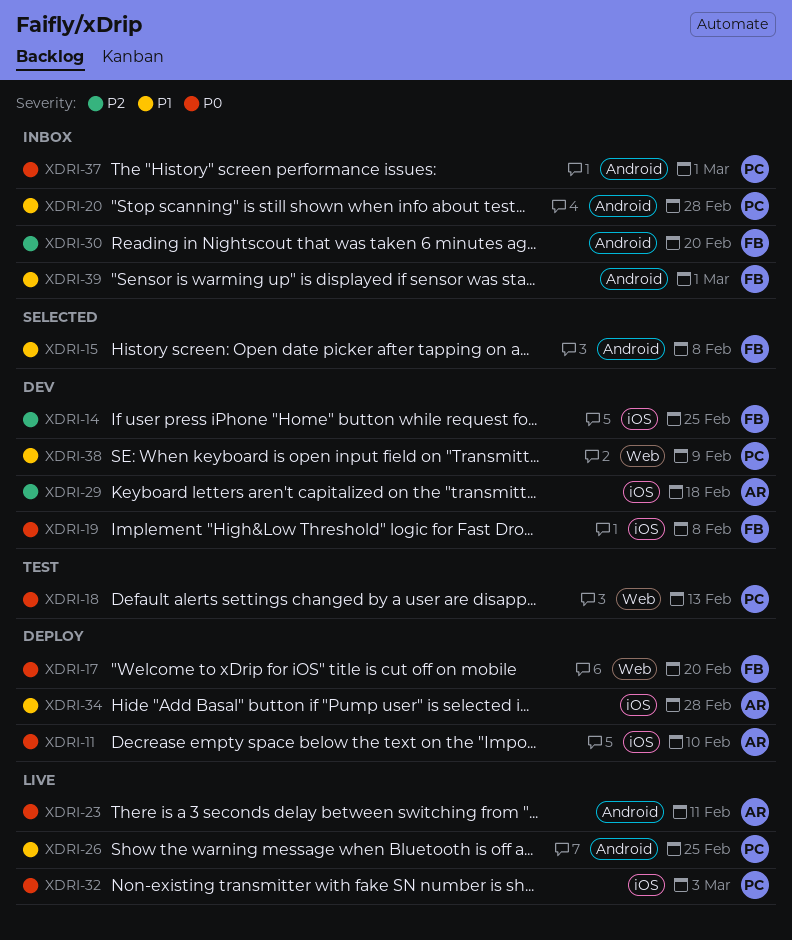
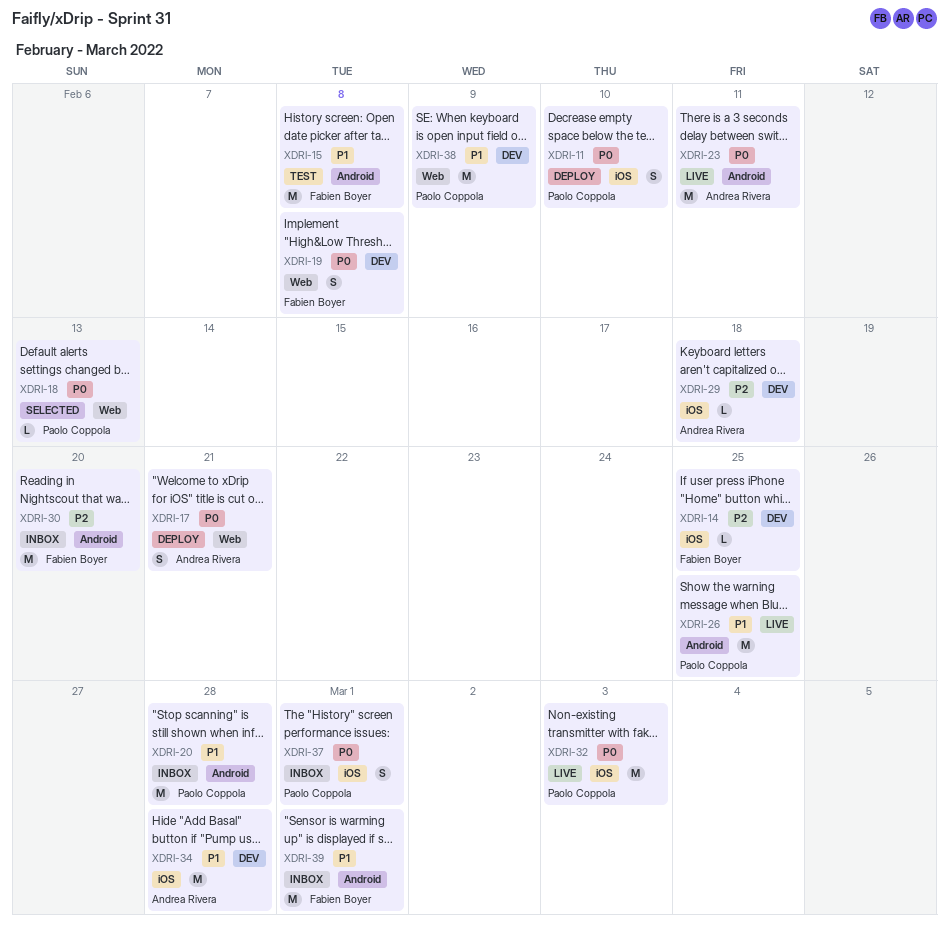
XDRI-11, owner: Andrea Rivera -> Paolo Coppola
XDRI-15, status: Selected -> Test
XDRI-17, owner: Fabien Boyer -> Andrea Rivera
XDRI-17, due: Feb 20 -> Feb 21
XDRI-18, status: Test -> Selected
XDRI-19, label: iOS -> Web
XDRI-34, status: Deploy -> Dev
XDRI-37, label: Android -> iOS

